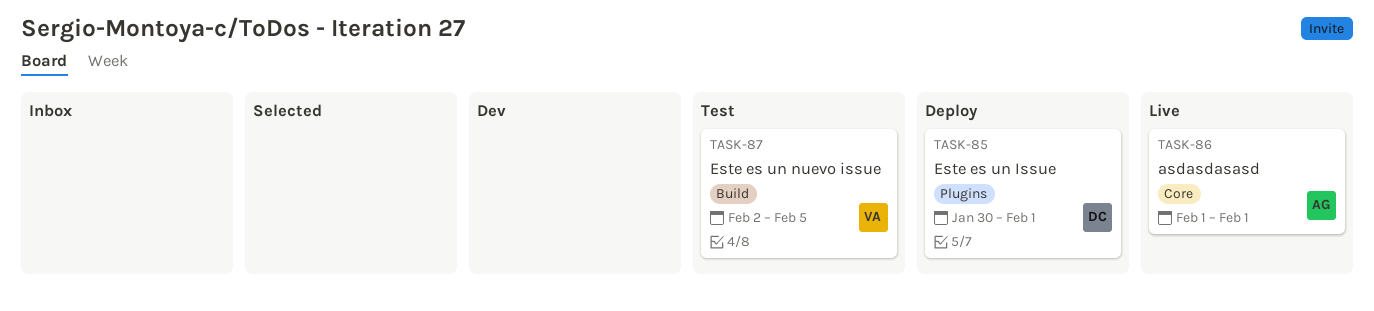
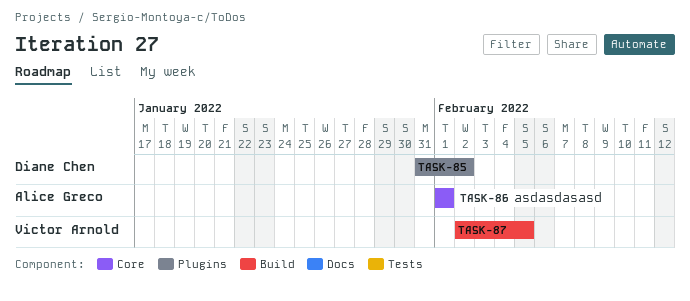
TASK-85, start: Jan 30 -> Jan 31
TASK-85, due: Feb 1 -> Feb 2

